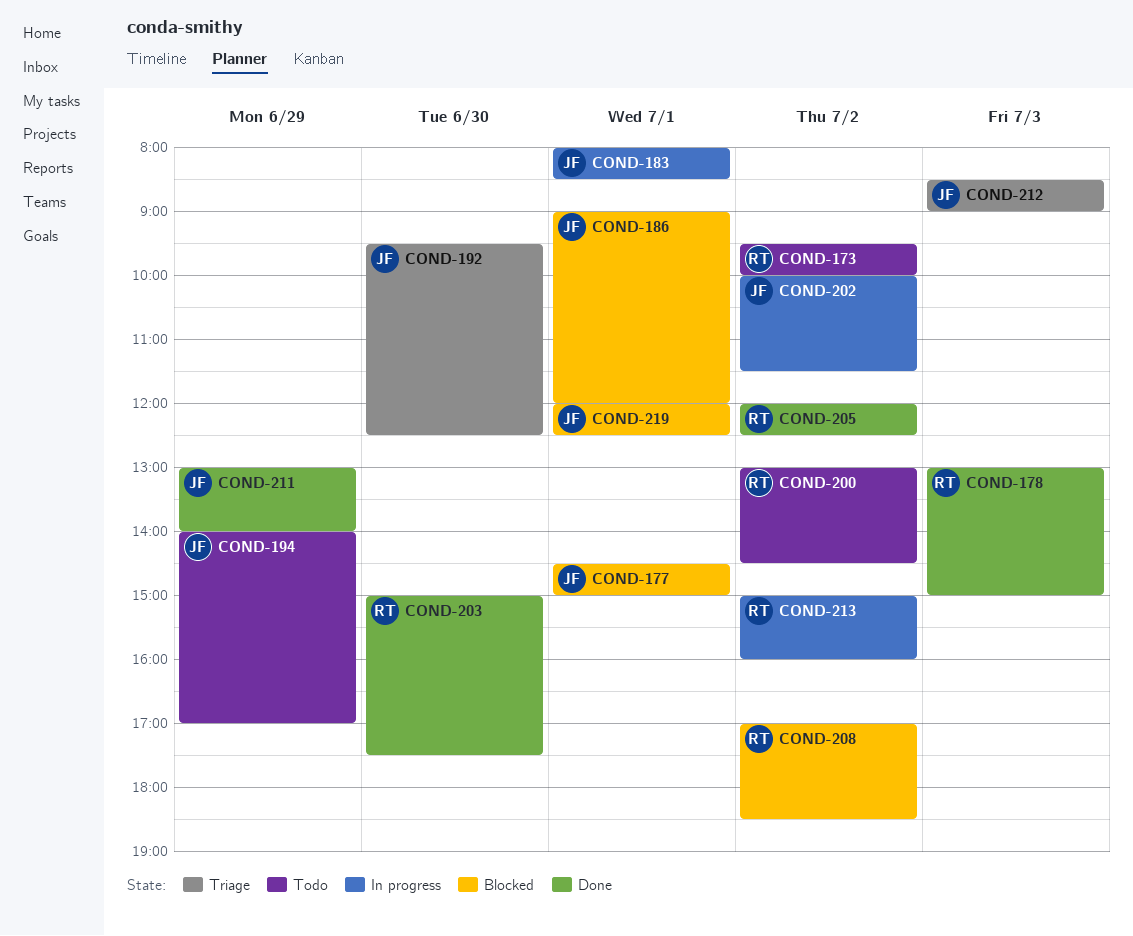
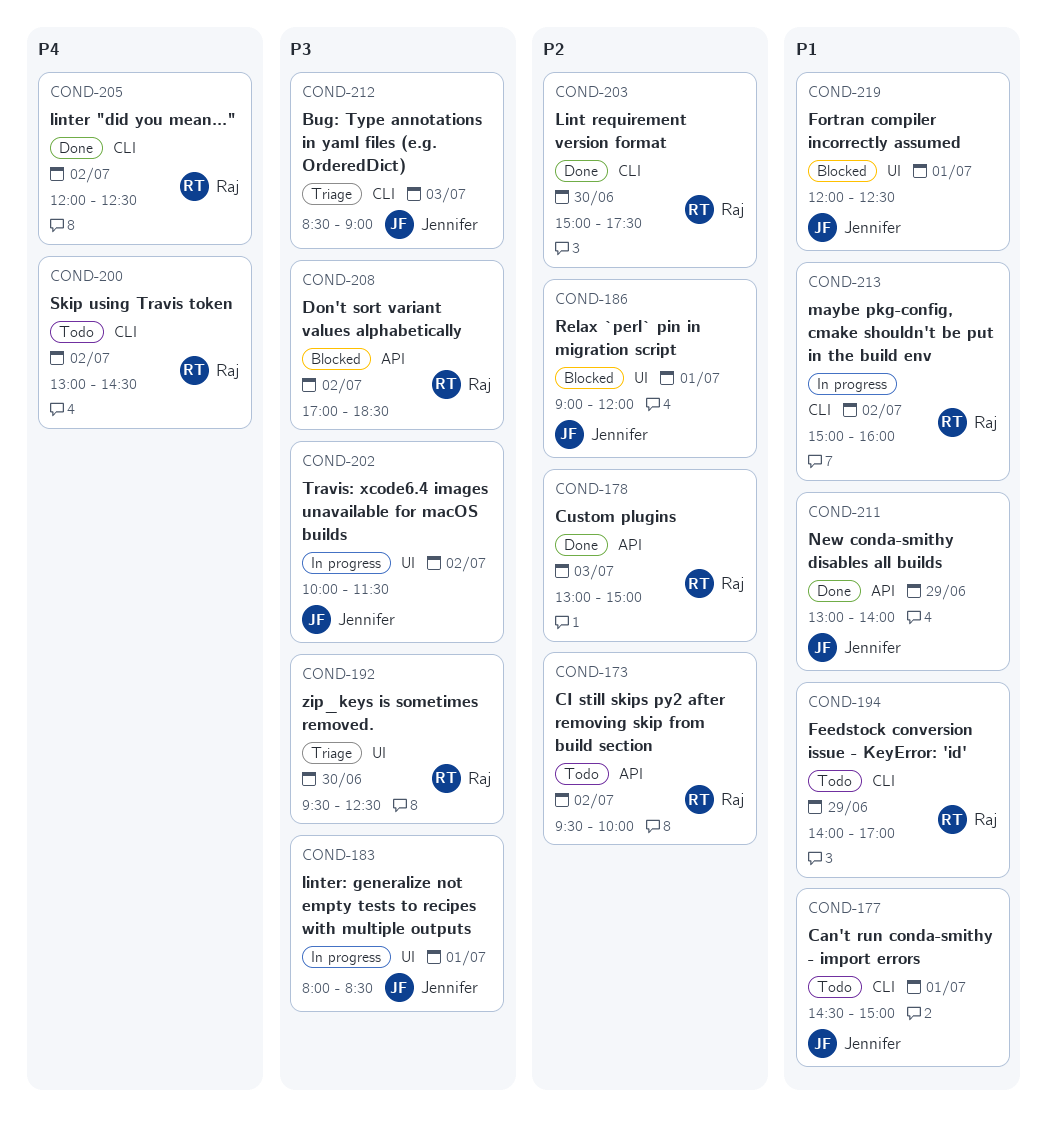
COND-177, status: Blocked -> Todo
COND-192, owner: Jennifer -> Raj
COND-194, owner: Jennifer -> Raj

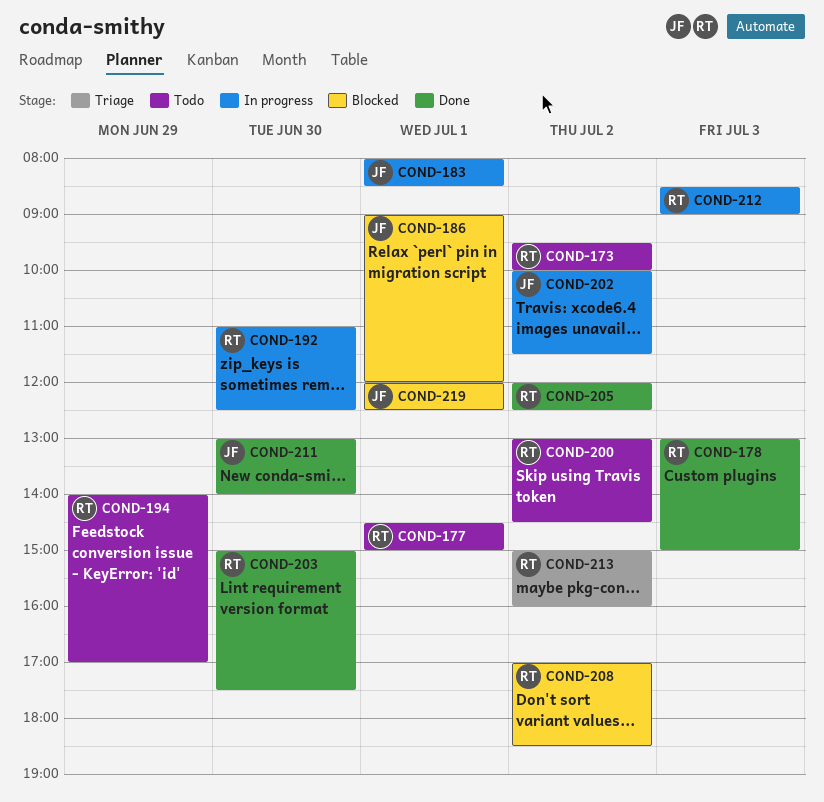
COND-177, owner: Jennifer -> Raj
COND-192, status: Triage -> In progress
COND-192, begins: 09:30 -> 11:00
COND-211, day: Jun 29 -> Jun 30
COND-212, status: Triage -> In progress
COND-212, owner: Jennifer -> Raj
COND-213, status: In progress -> Triage

